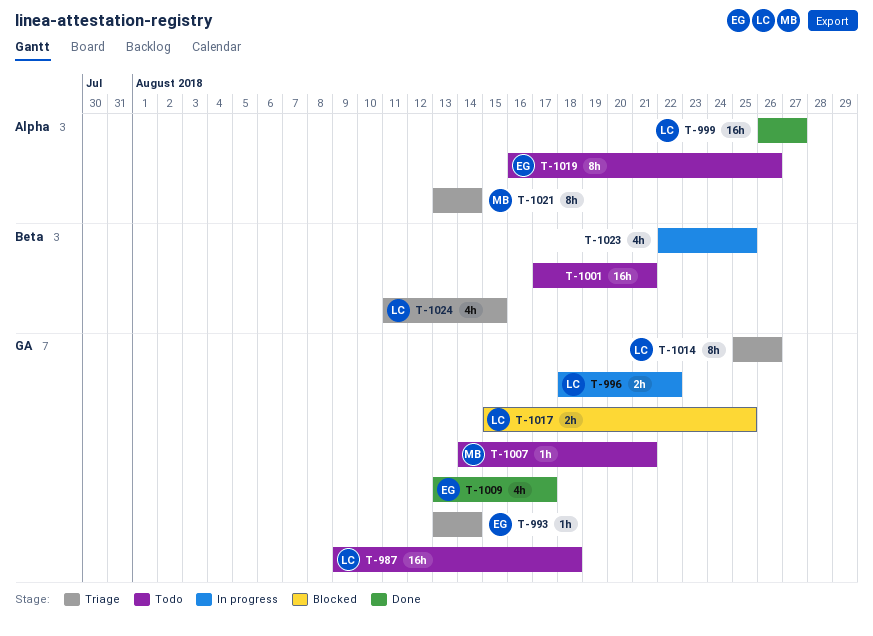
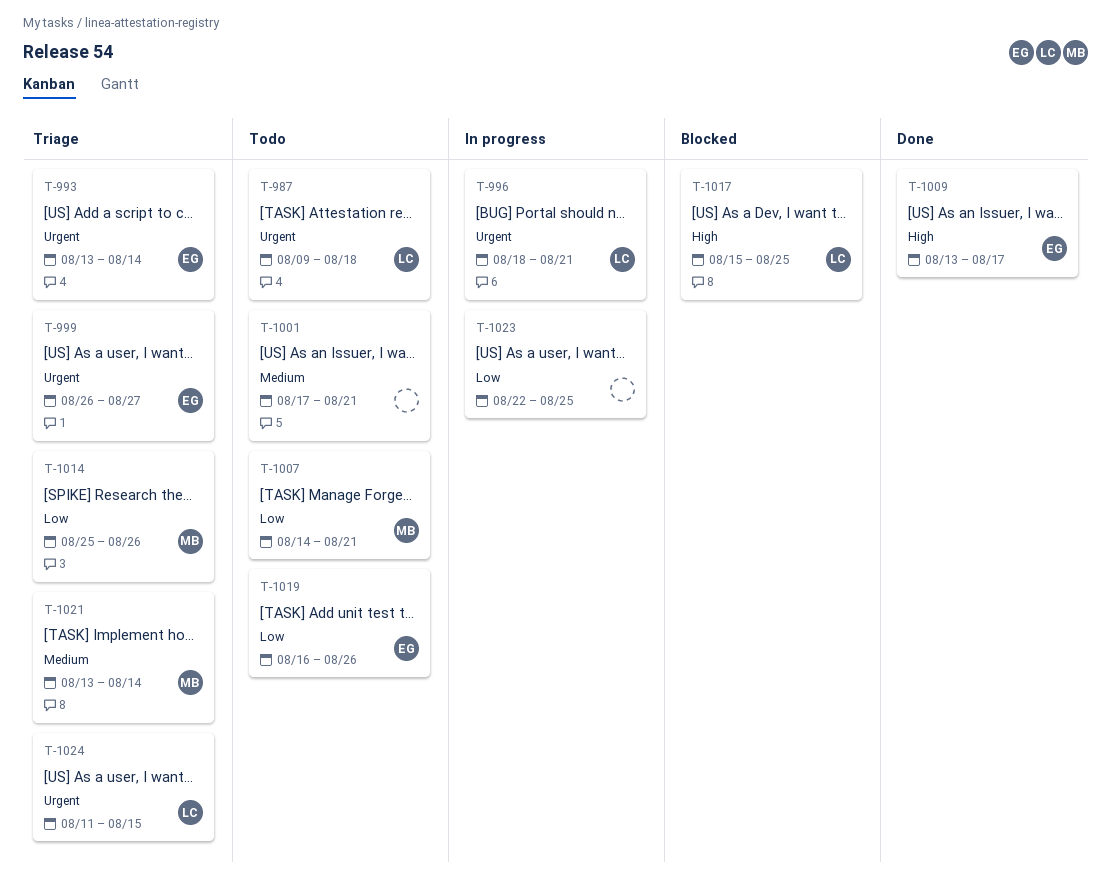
T-996, due: Aug 22 -> Aug 21
T-999, status: Done -> Triage
T-999, owner: LC -> EG
T-1014, owner: LC -> MB

